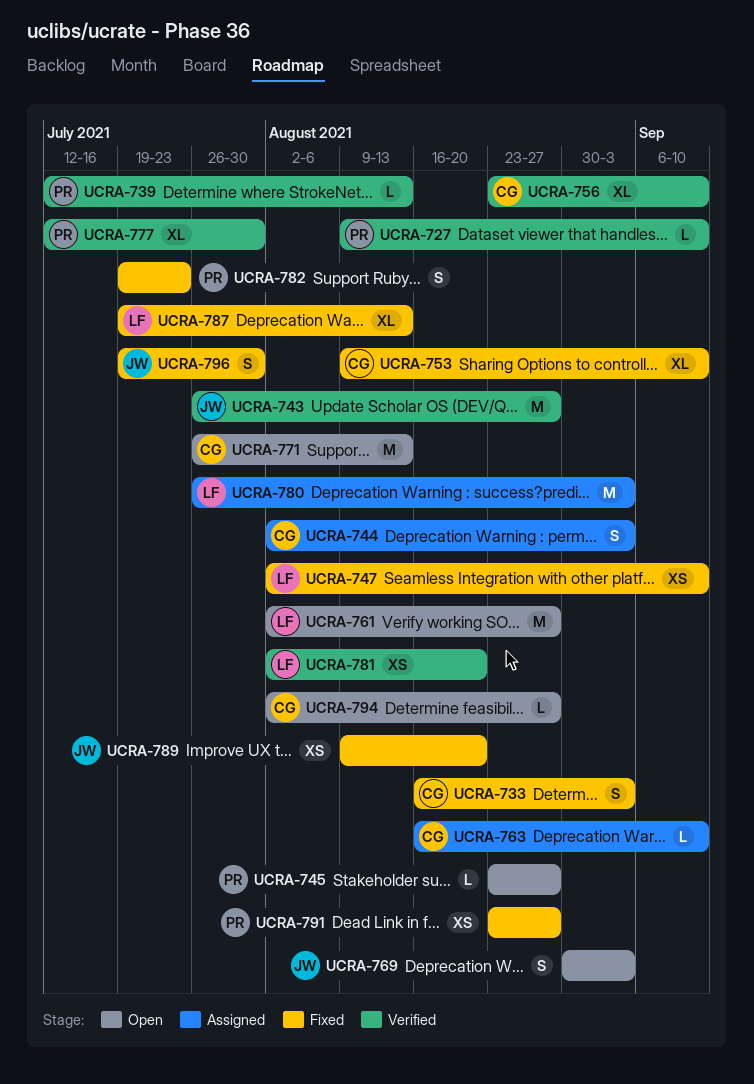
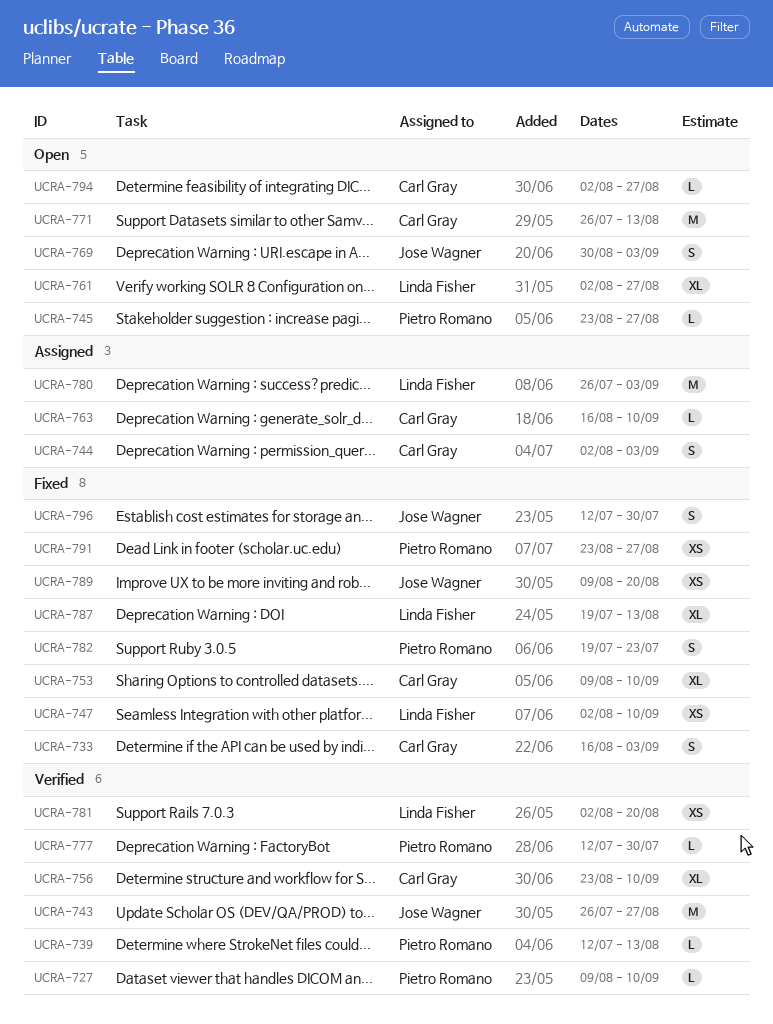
UCRA-761, estimate: M -> XL
UCRA-777, estimate: XL -> L
UCRA-796, start: Jul 19 -> Jul 12

